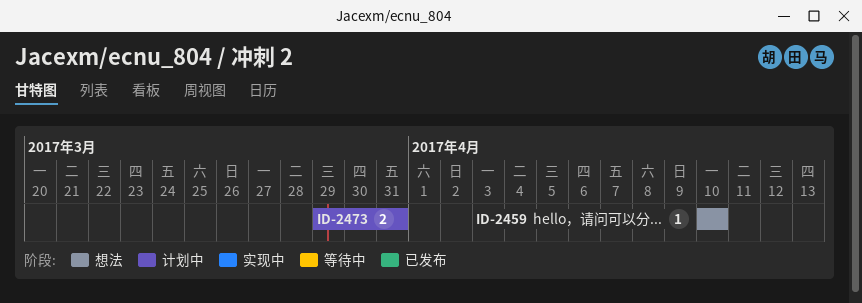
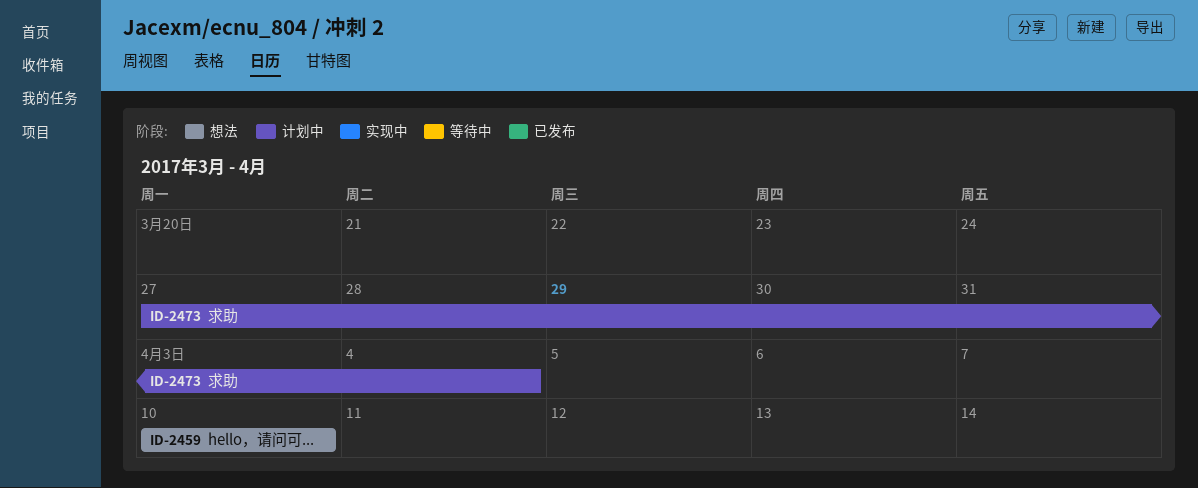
ID-2473, start: Mar 29 -> Mar 27
ID-2473, due: Mar 31 -> Apr 4

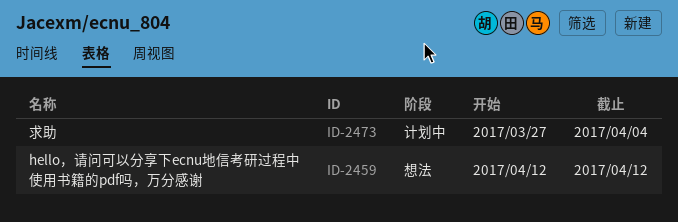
ID-2459, start: Apr 10 -> Apr 12
ID-2459, due: Apr 10 -> Apr 12

